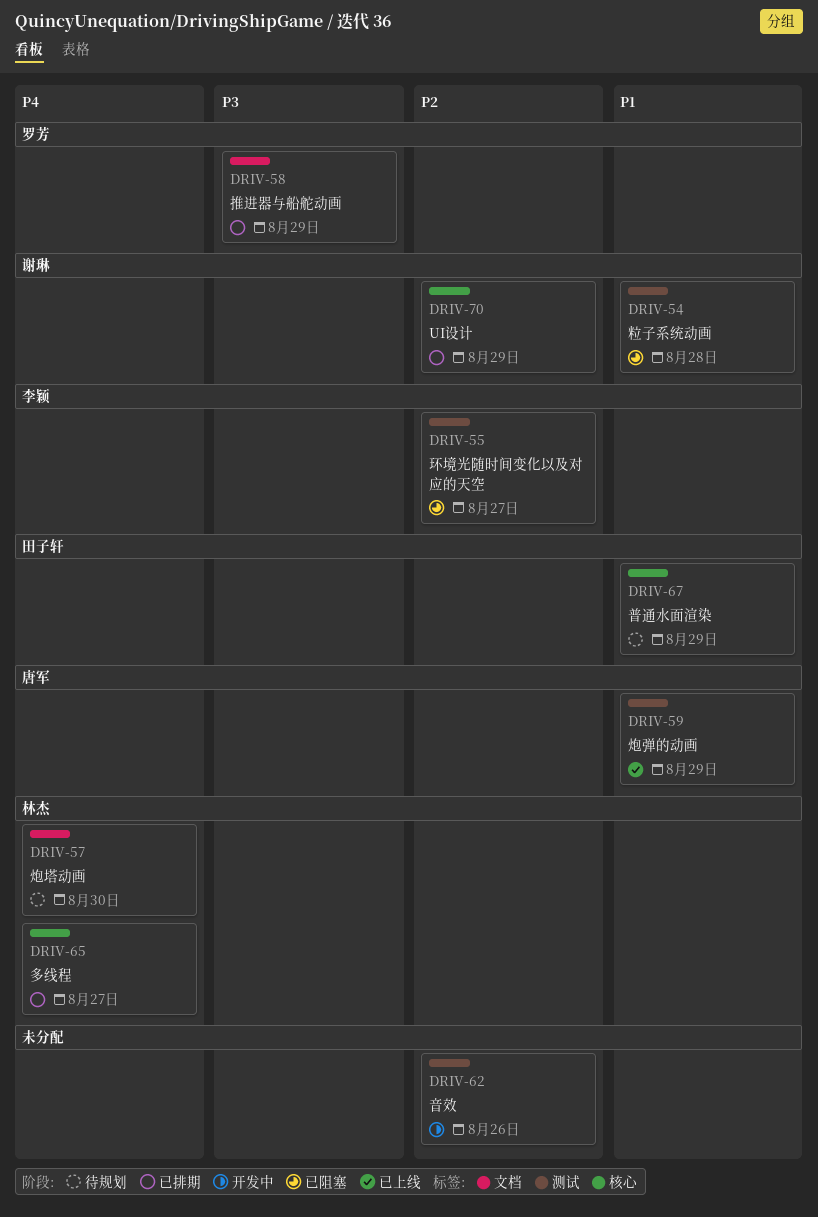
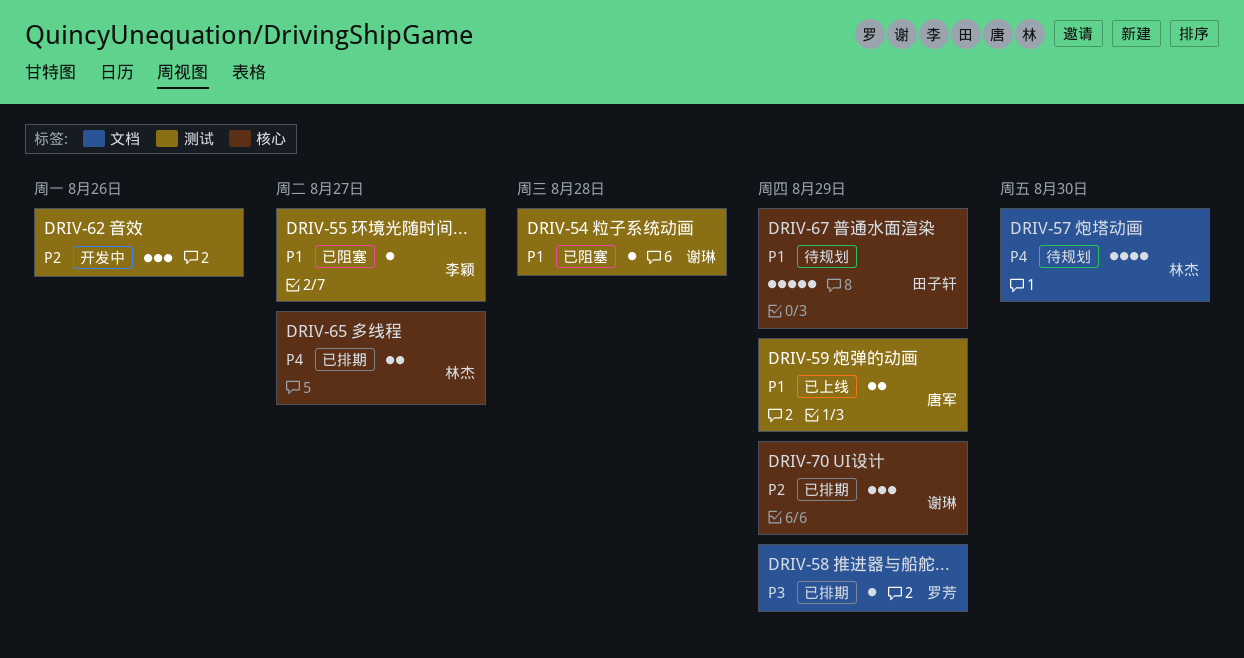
DRIV-55, priority: P2 -> P1

